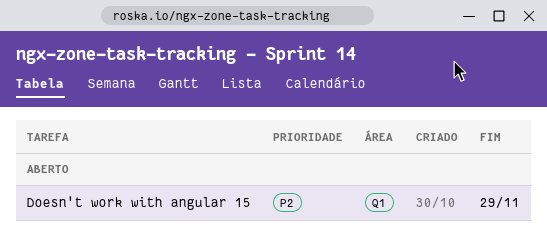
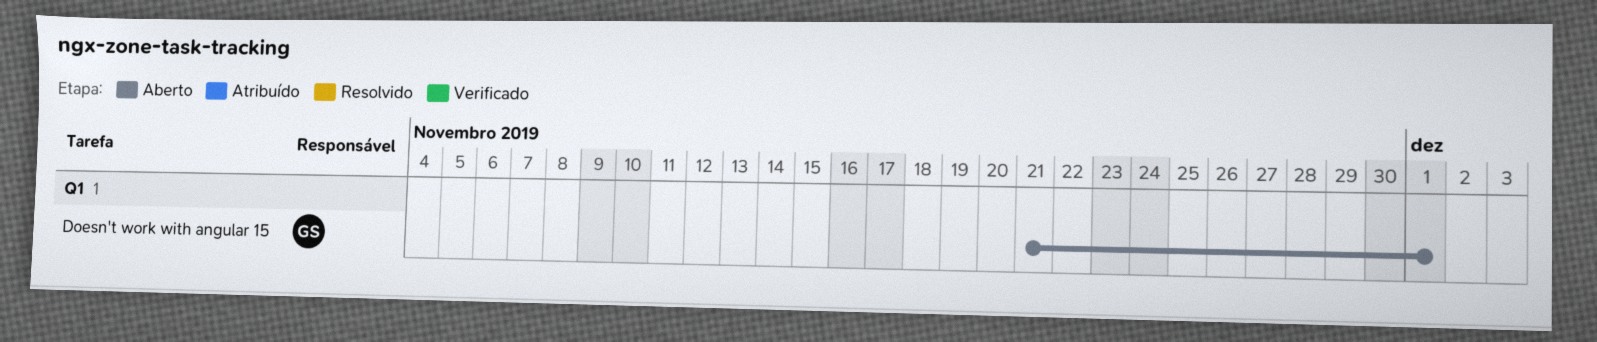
Doesn't work with angular 15, due: Nov 29 -> Dec 1

